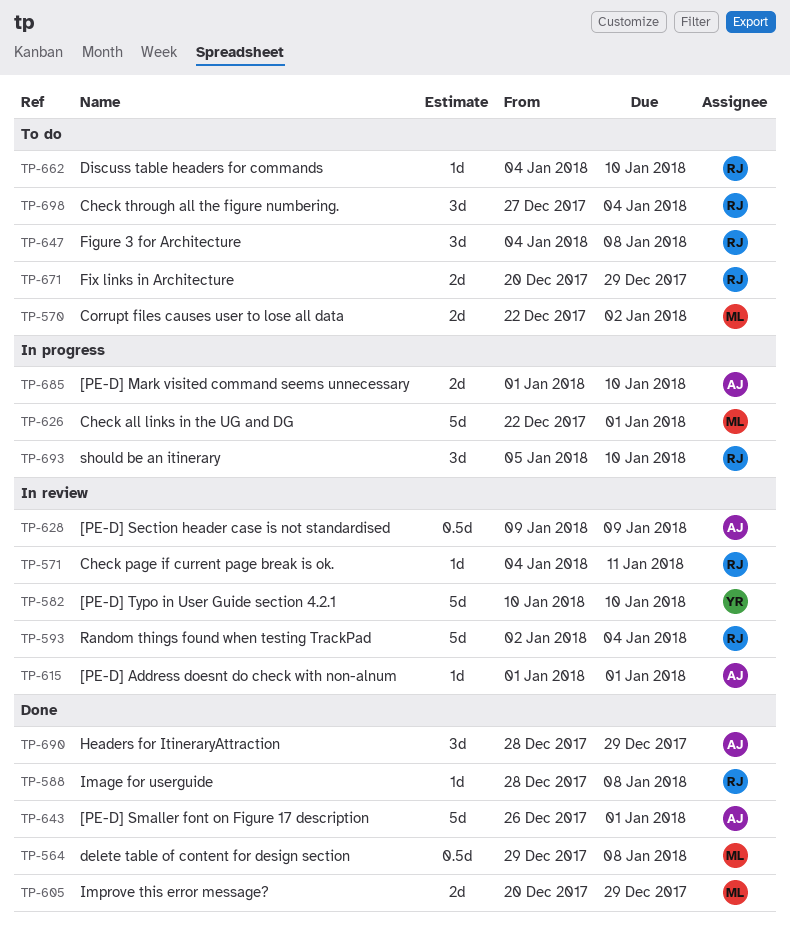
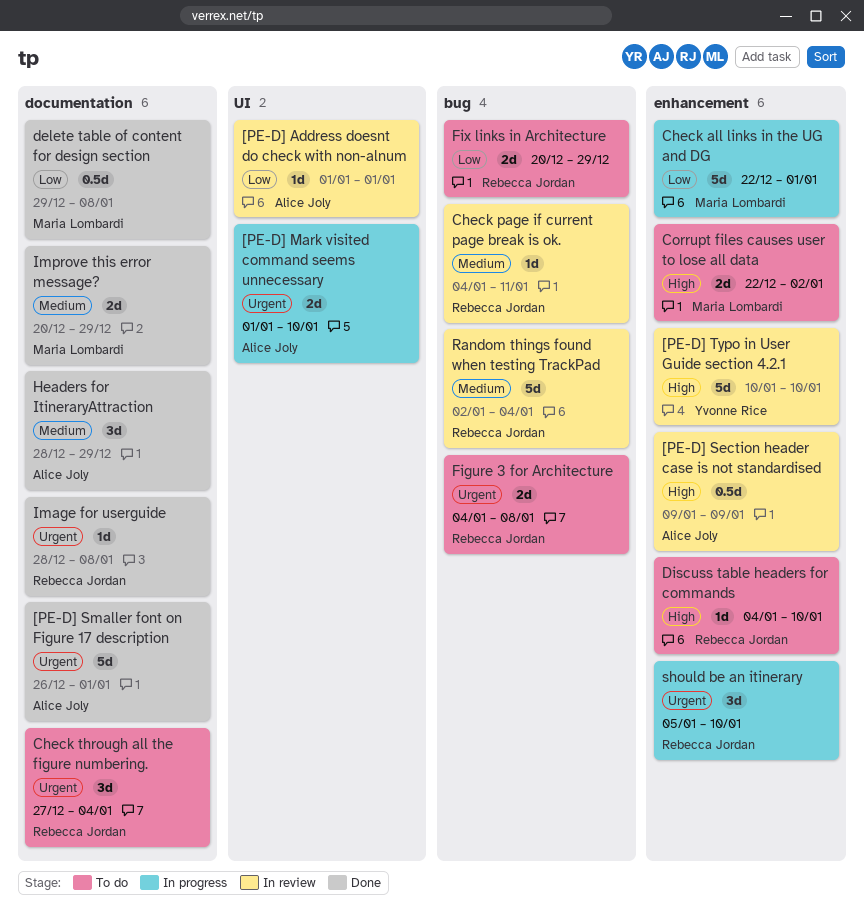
Figure 3 for Architecture, estimate: 3d -> 2d

